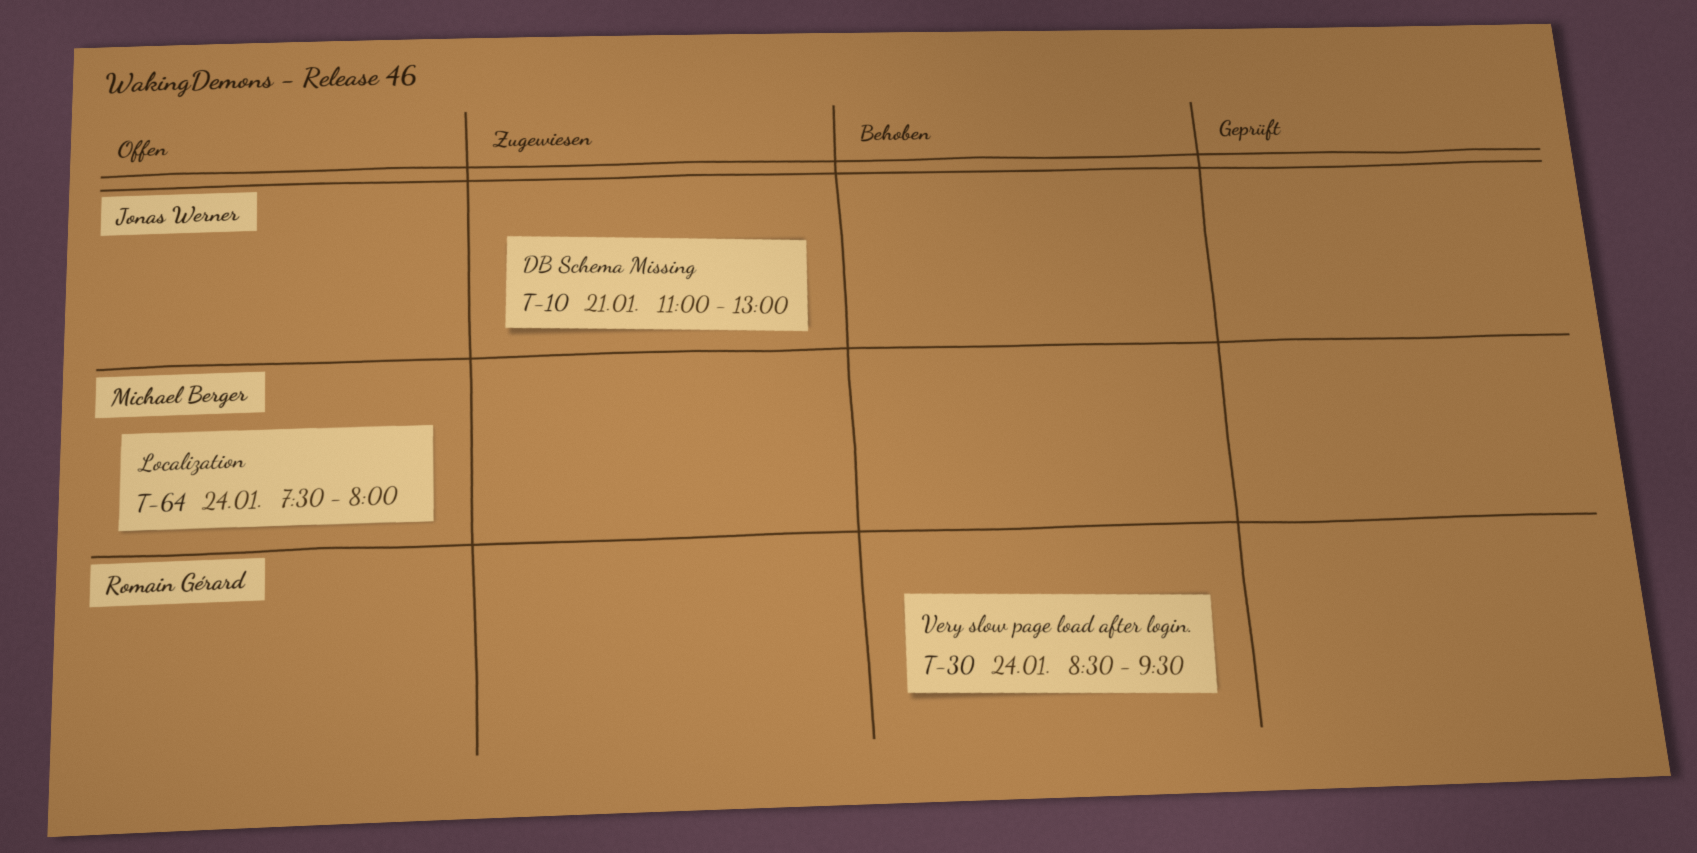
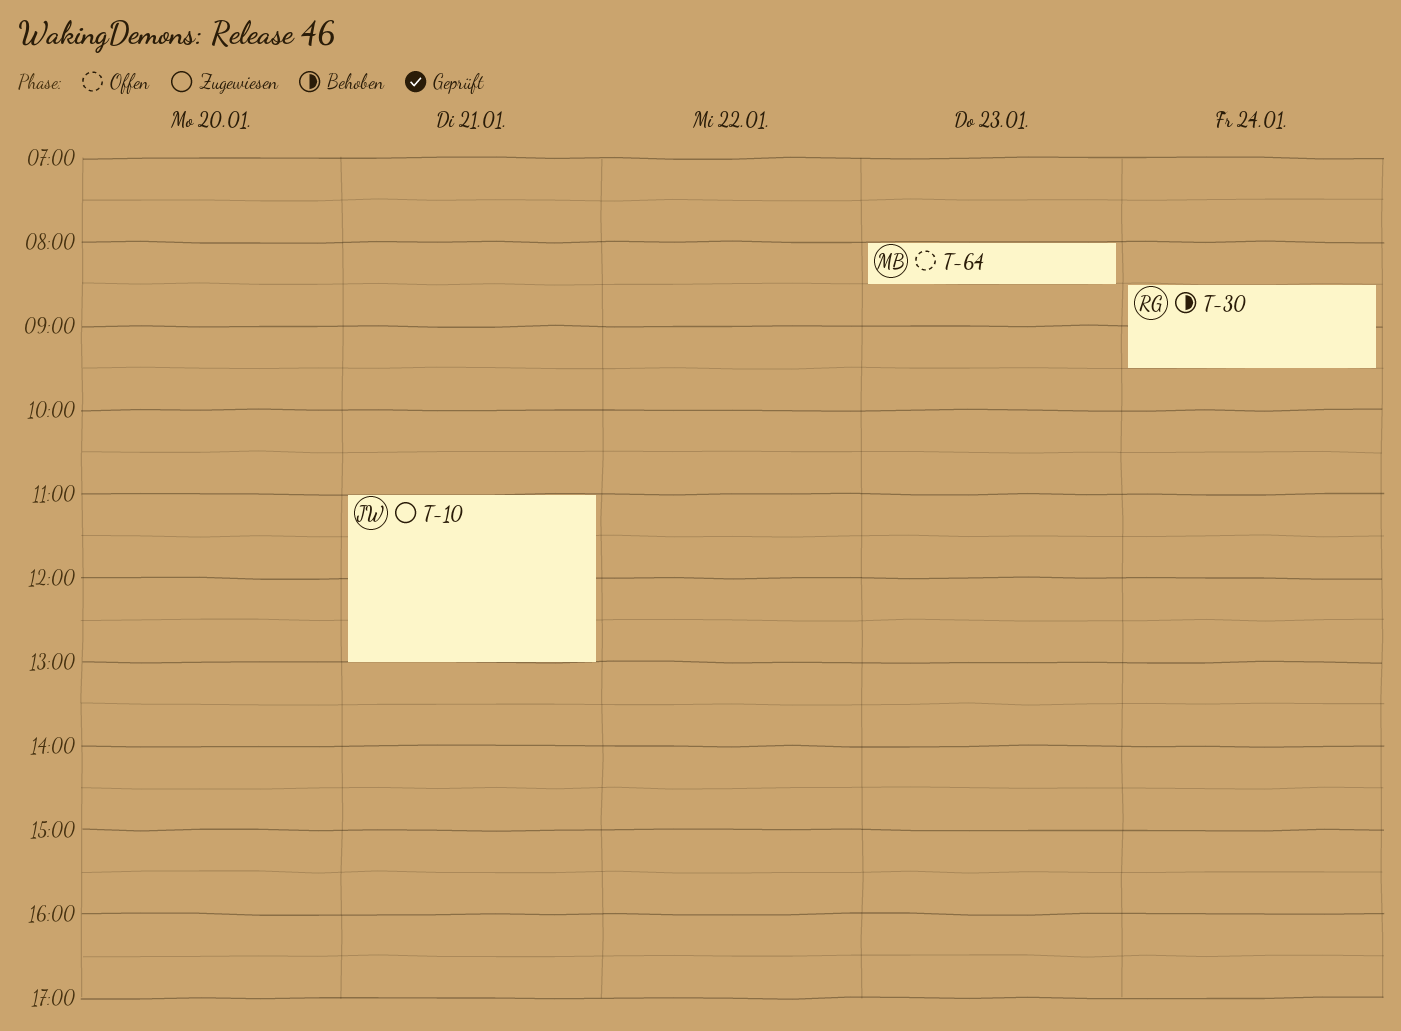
T-64, day: Jan 24 -> Jan 23
T-64, begins: 07:30 -> 08:00
T-64, ends: 08:00 -> 08:30

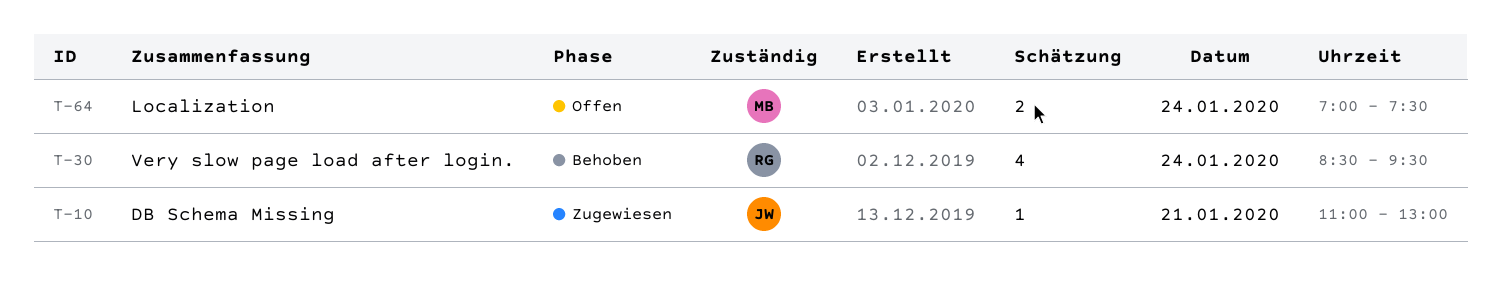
T-64, day: Jan 23 -> Jan 24
T-64, begins: 08:00 -> 07:00
T-64, ends: 08:30 -> 07:30

